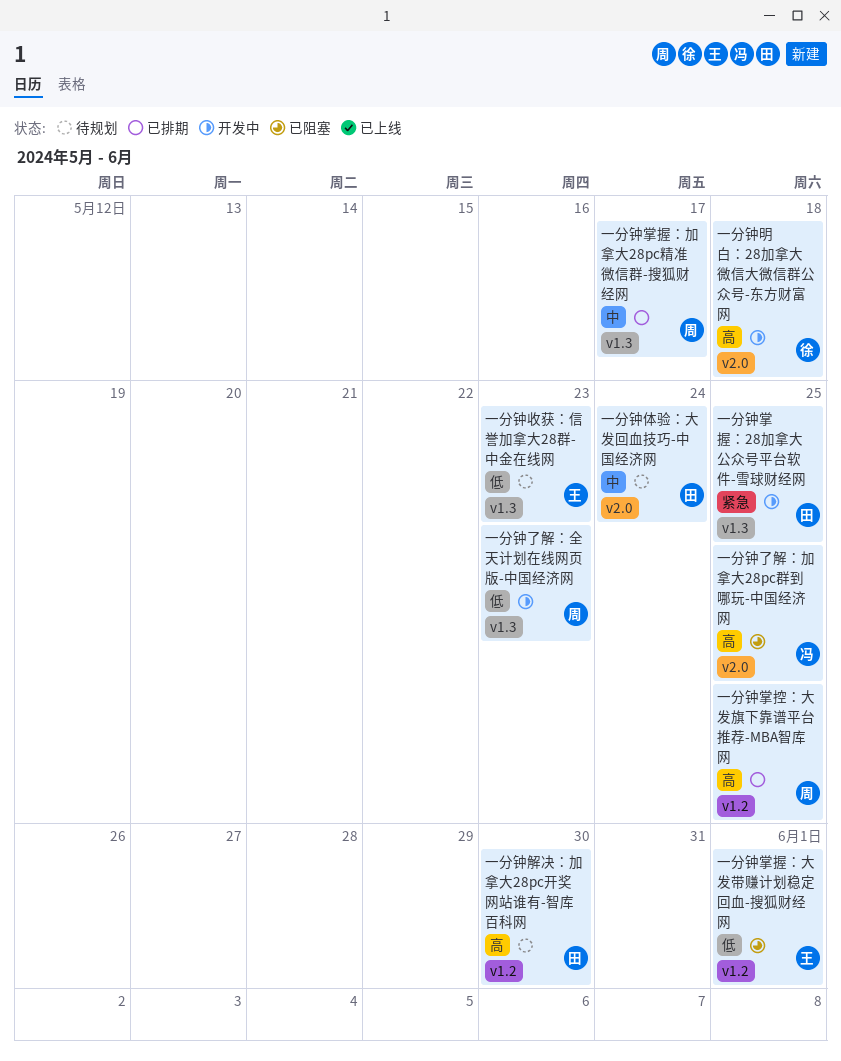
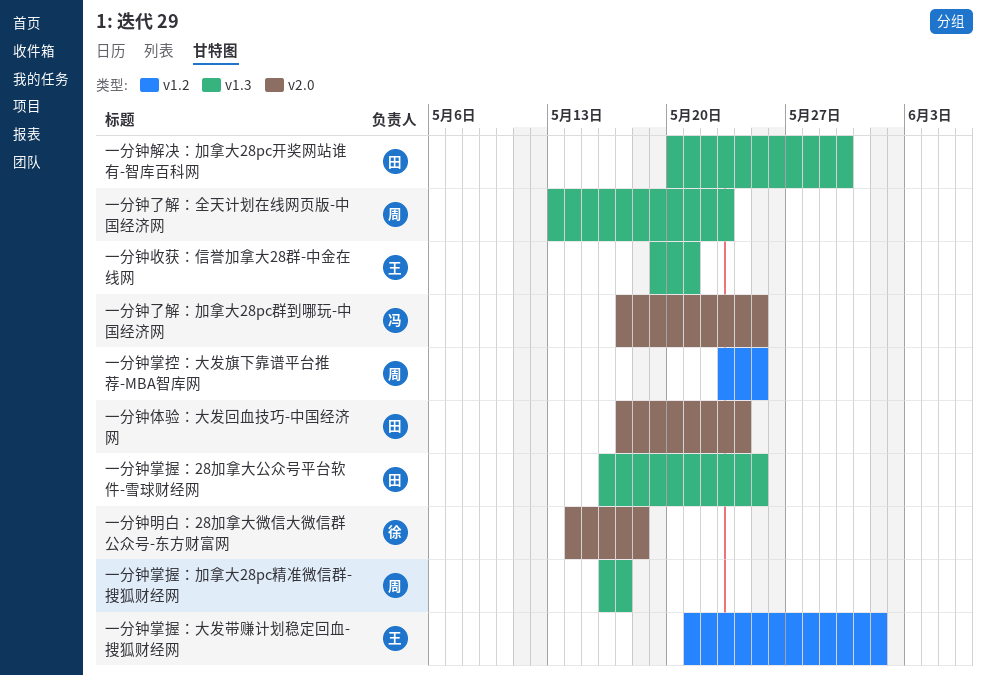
一分钟收获：信誉加拿大28群-中金在线网, due: May 23 -> May 21
一分钟解决：加拿大28pc开奖网站谁有-智库百科网, label: v1.2 -> v1.3

